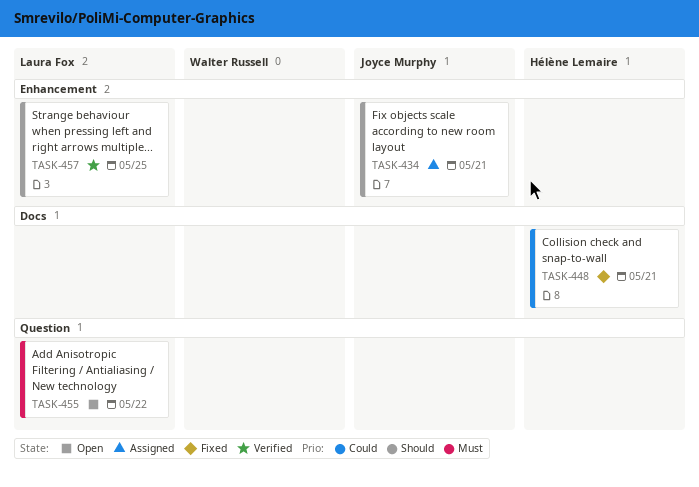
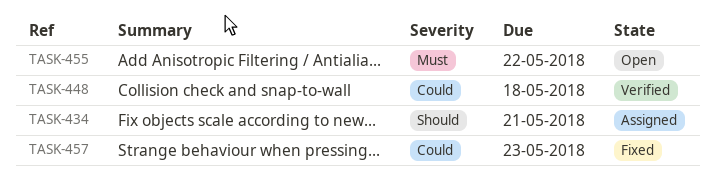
TASK-448, status: Fixed -> Verified
TASK-448, due: May 21 -> May 18
TASK-457, status: Verified -> Fixed
TASK-457, priority: Should -> Could
TASK-457, due: May 25 -> May 23

